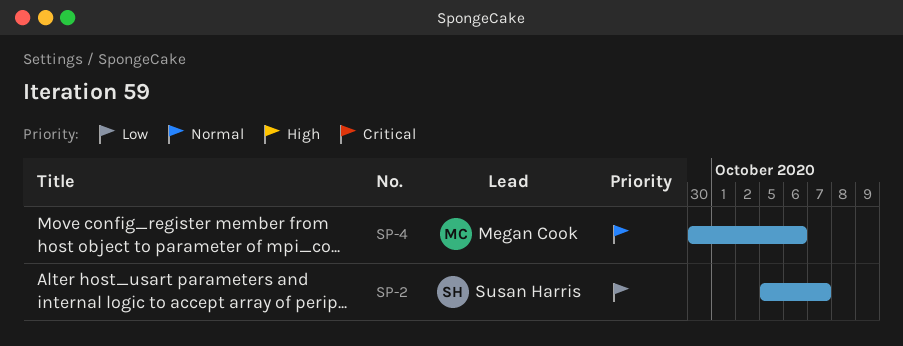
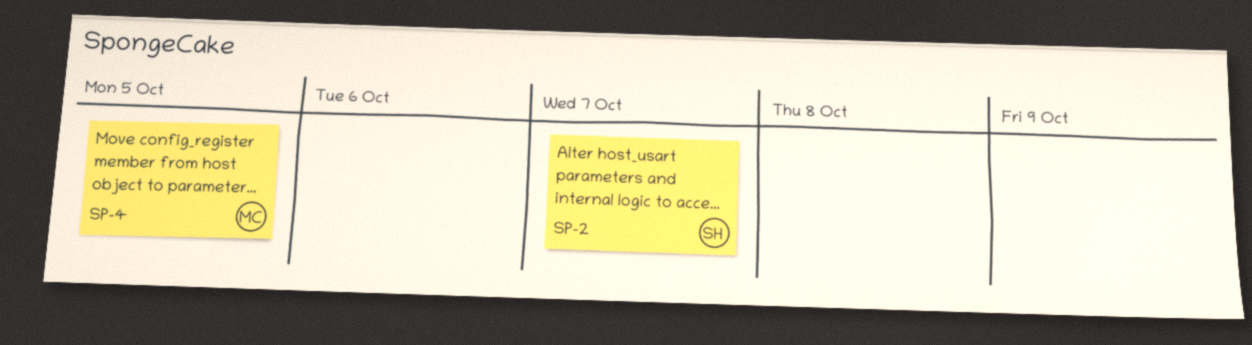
SP-4, due: Oct 6 -> Oct 5

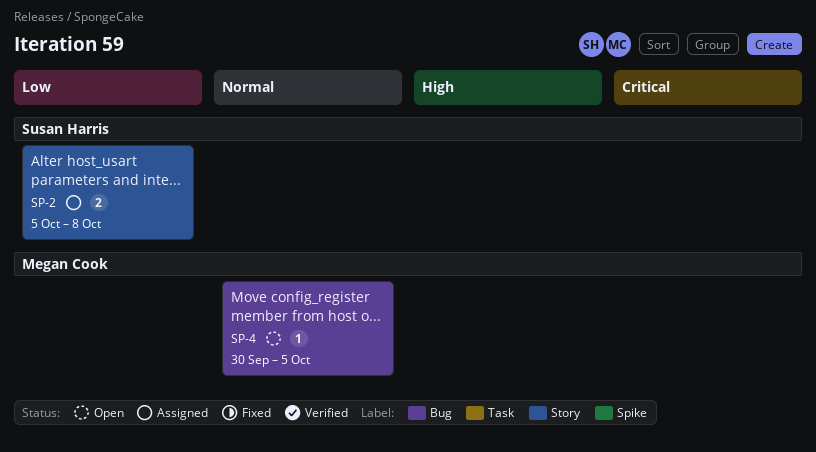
SP-2, due: Oct 7 -> Oct 8

